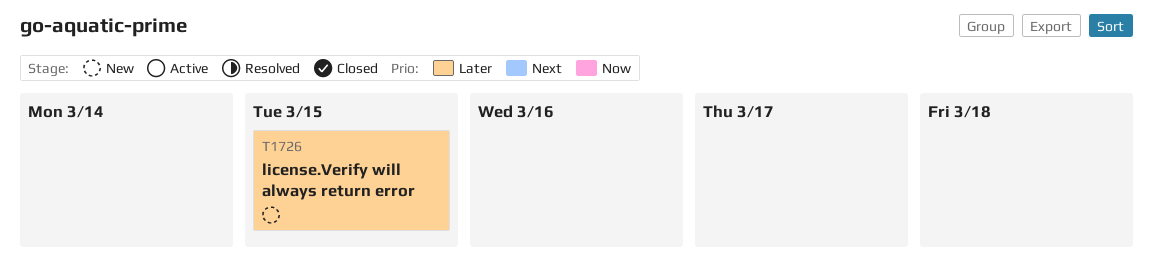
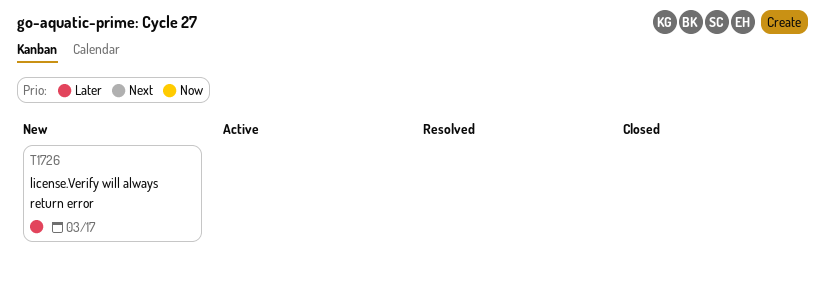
T1726, due: Mar 15 -> Mar 17

